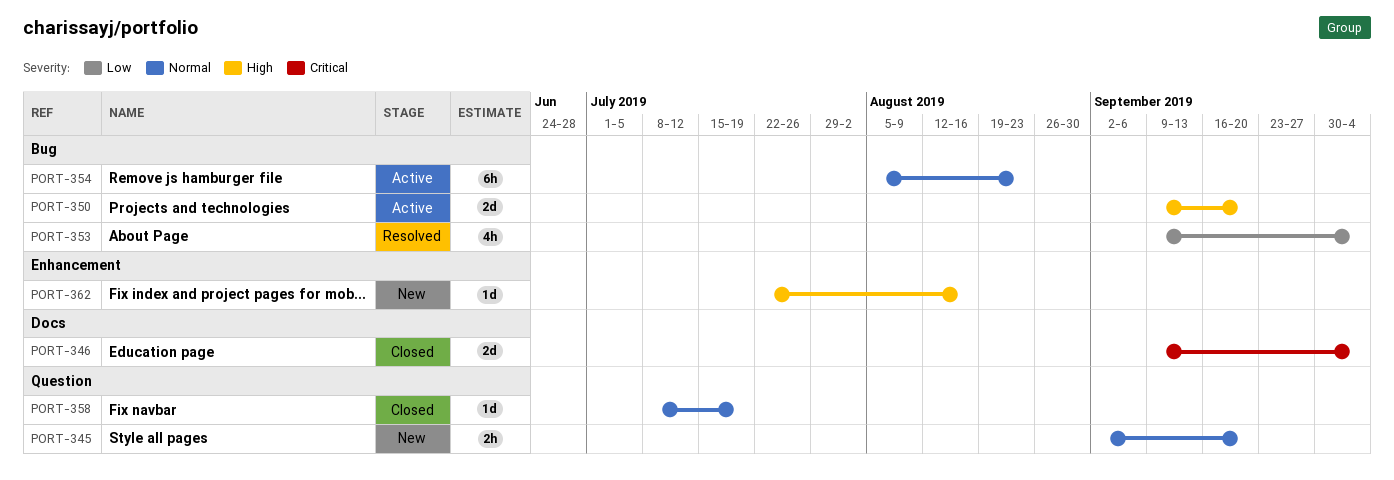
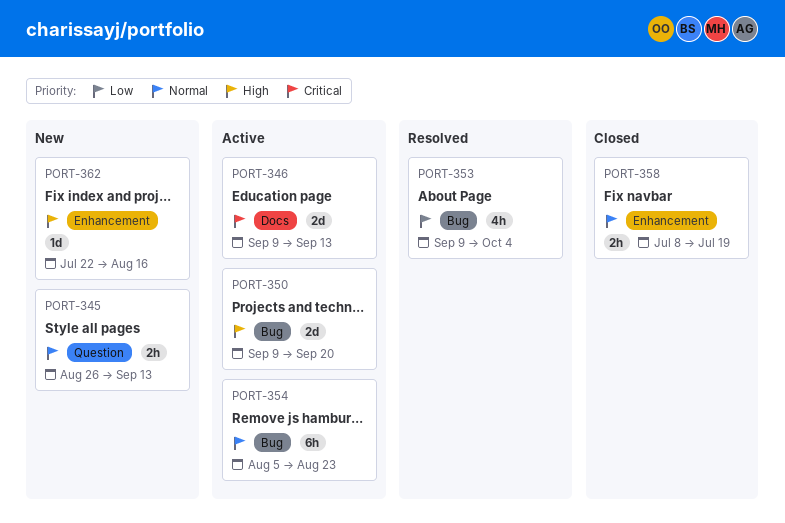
PORT-345, start: Sep 2 -> Aug 26
PORT-345, due: Sep 20 -> Sep 13
PORT-346, status: Closed -> Active
PORT-346, due: Oct 4 -> Sep 13
PORT-358, label: Question -> Enhancement
PORT-358, estimate: 1d -> 2h

